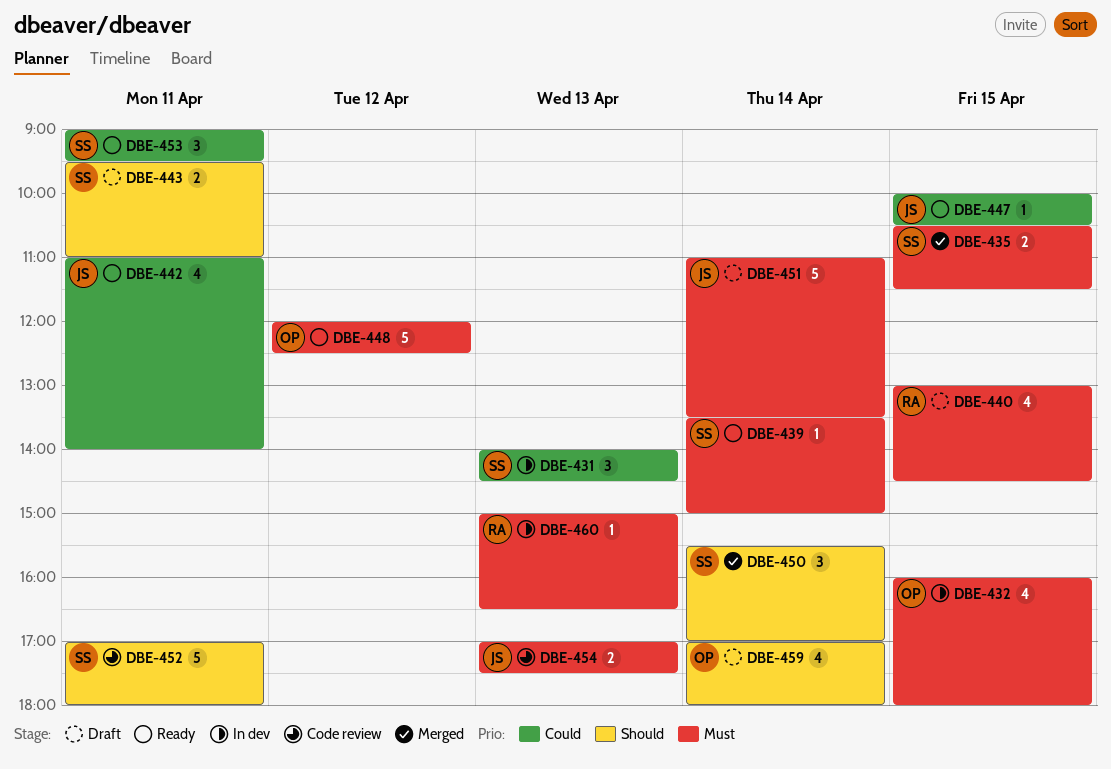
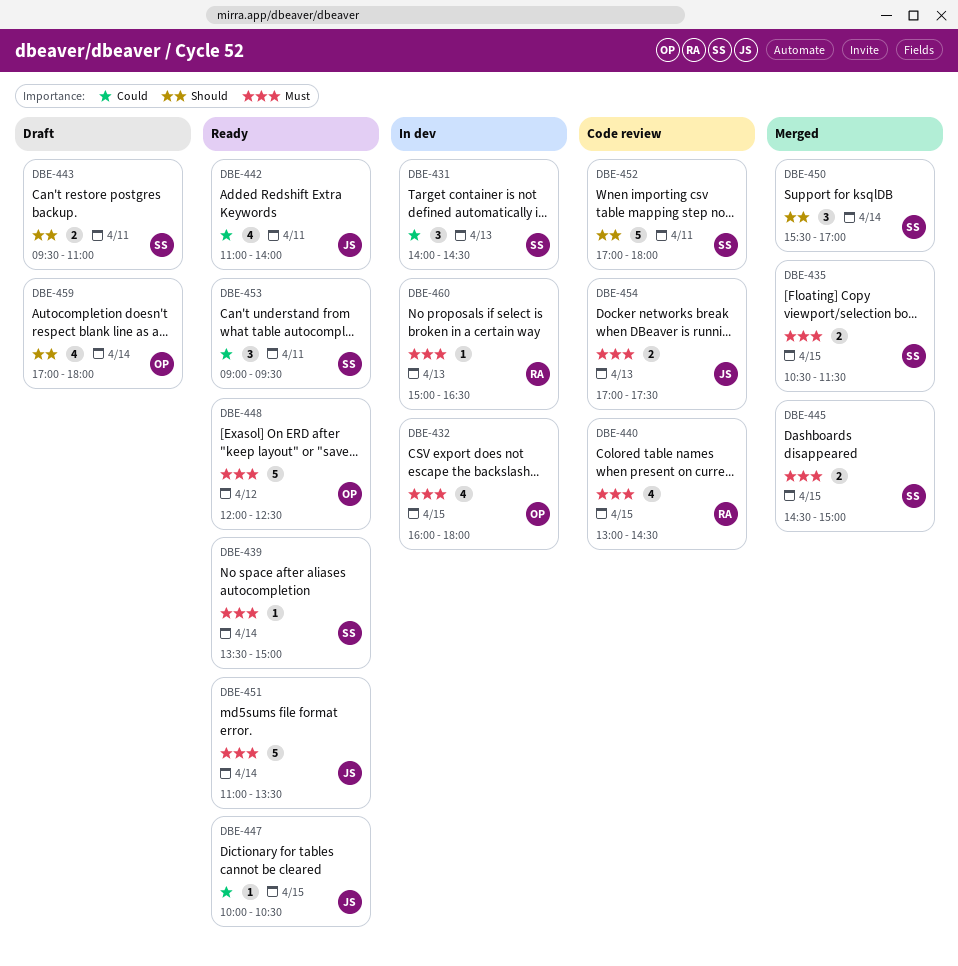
DBE-440, status: Draft -> Code review
DBE-445: none -> present
DBE-451, status: Draft -> Ready

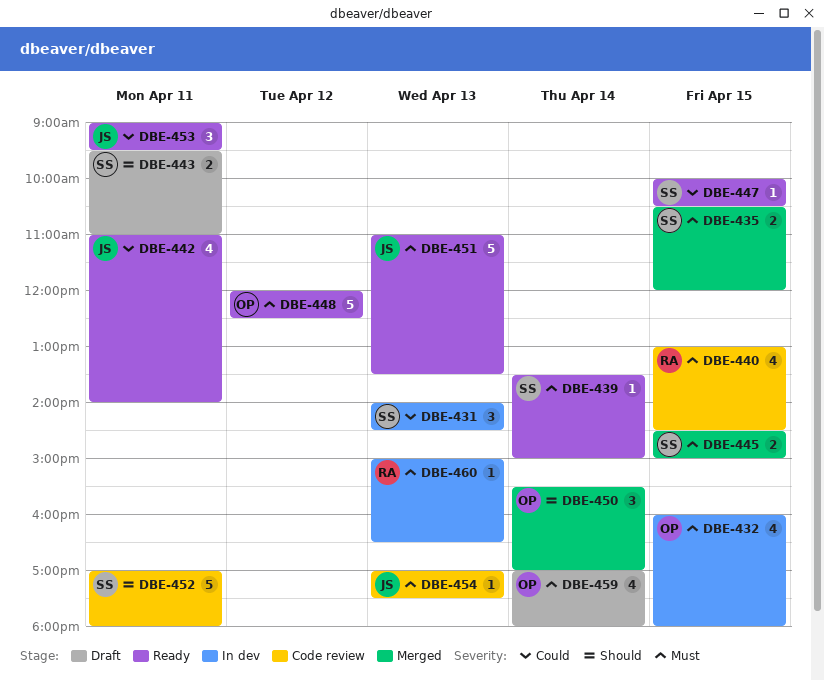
DBE-435, ends: 11:30 -> 12:00
DBE-447, owner: JS -> SS
DBE-450, owner: SS -> OP
DBE-451, day: Apr 14 -> Apr 13
DBE-453, owner: SS -> JS
DBE-454, estimate: 2 -> 1
DBE-459, priority: Should -> Must

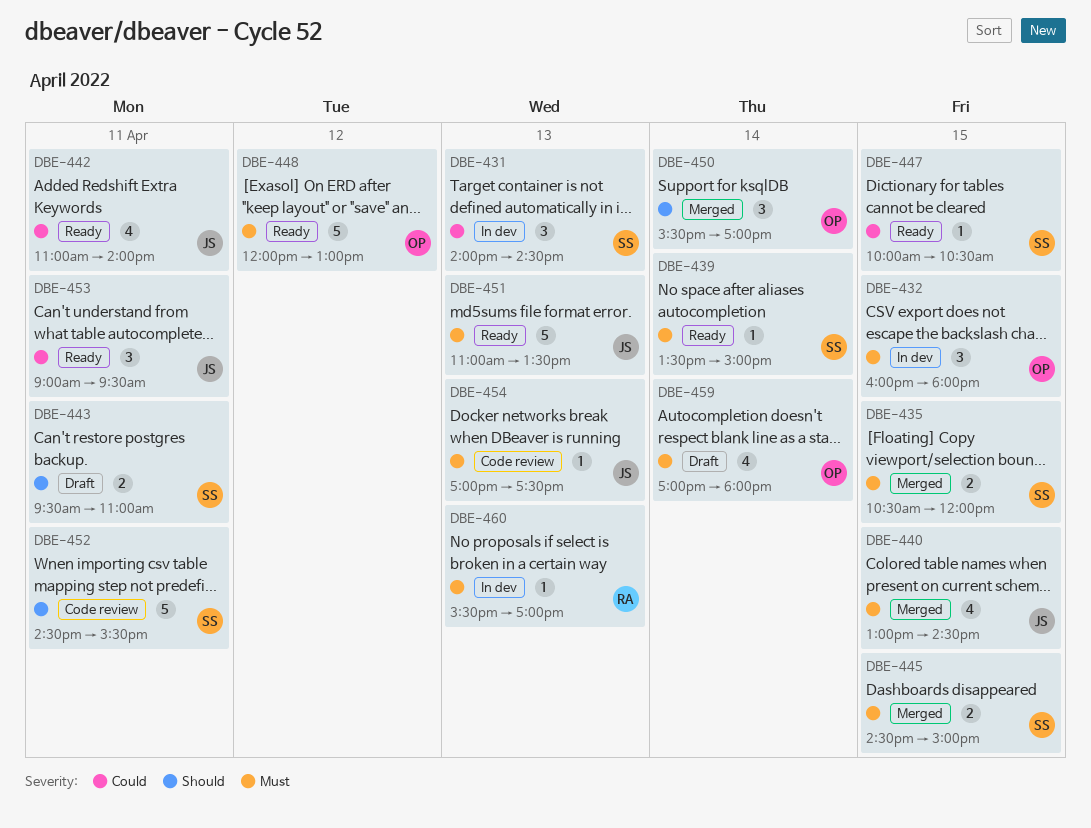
DBE-432, estimate: 4 -> 3
DBE-440, status: Code review -> Merged
DBE-440, owner: RA -> JS
DBE-448, ends: 12:30 -> 13:00
DBE-452, begins: 17:00 -> 14:30
DBE-452, ends: 18:00 -> 15:30
DBE-460, begins: 15:00 -> 15:30
DBE-460, ends: 16:30 -> 17:00

